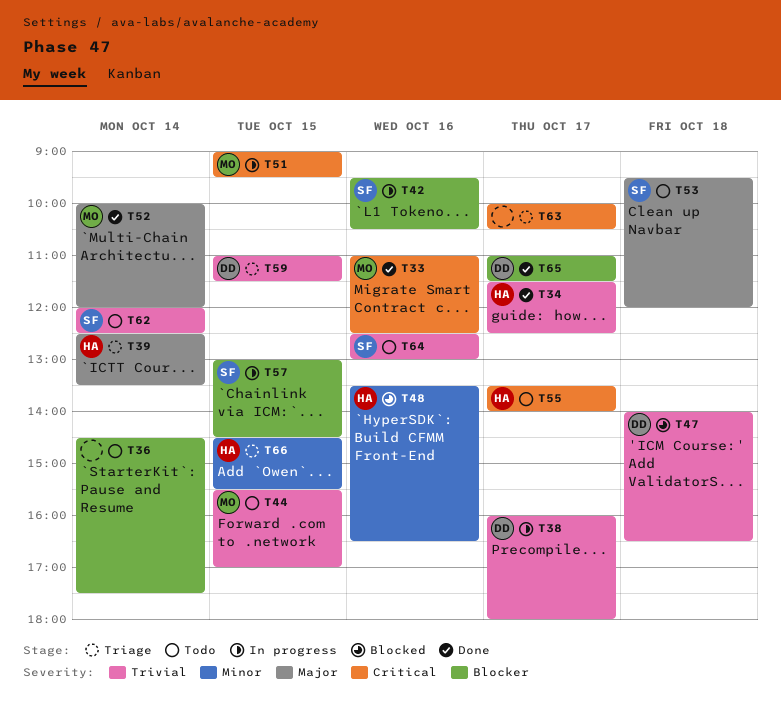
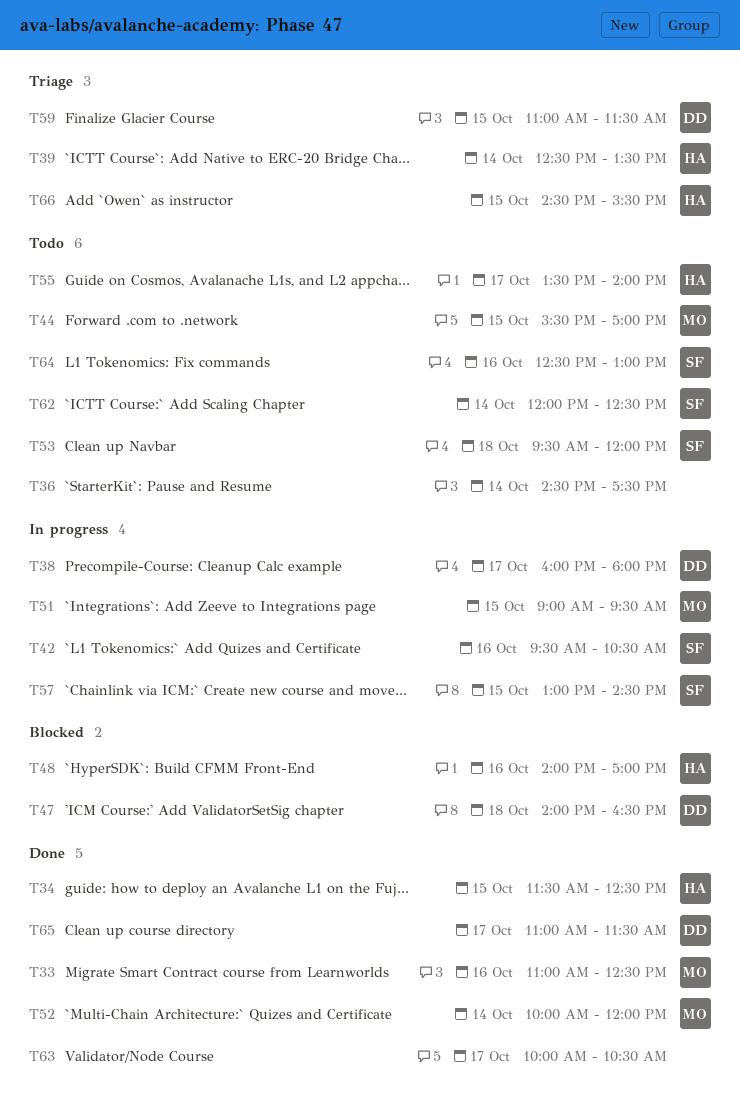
T34, day: Oct 17 -> Oct 15
T48, begins: 13:30 -> 14:00
T48, ends: 16:30 -> 17:00
T63, status: Triage -> Done

